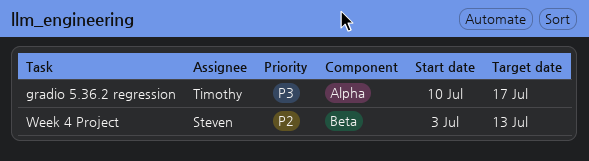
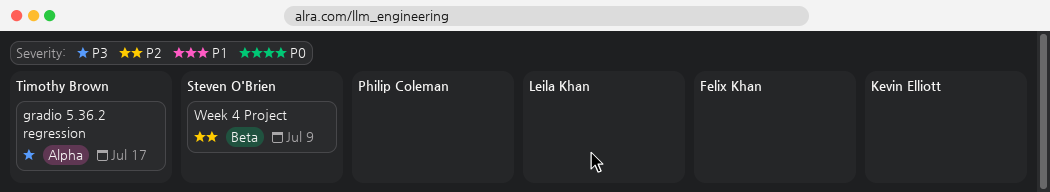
Week 4 Project, due: Jul 13 -> Jul 9

